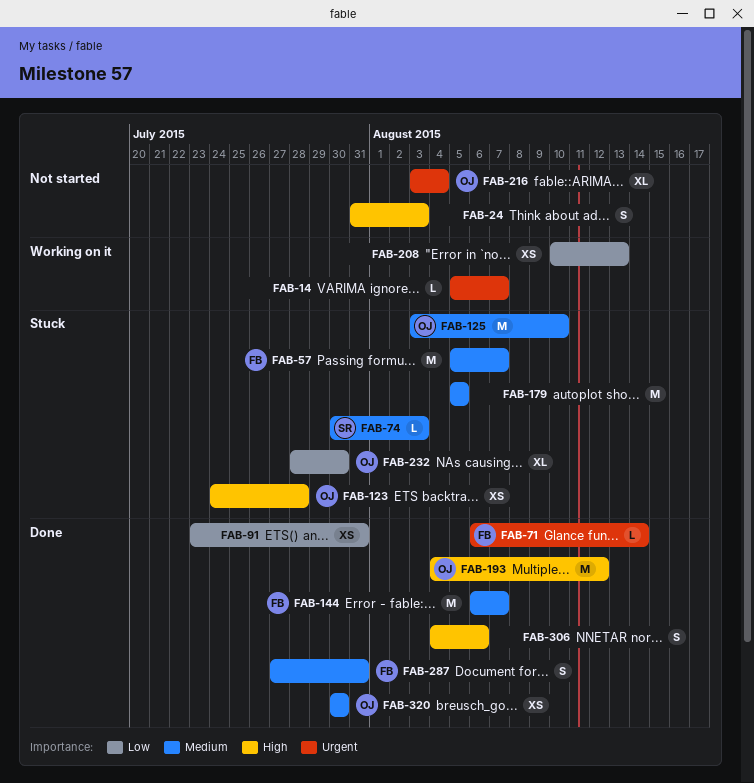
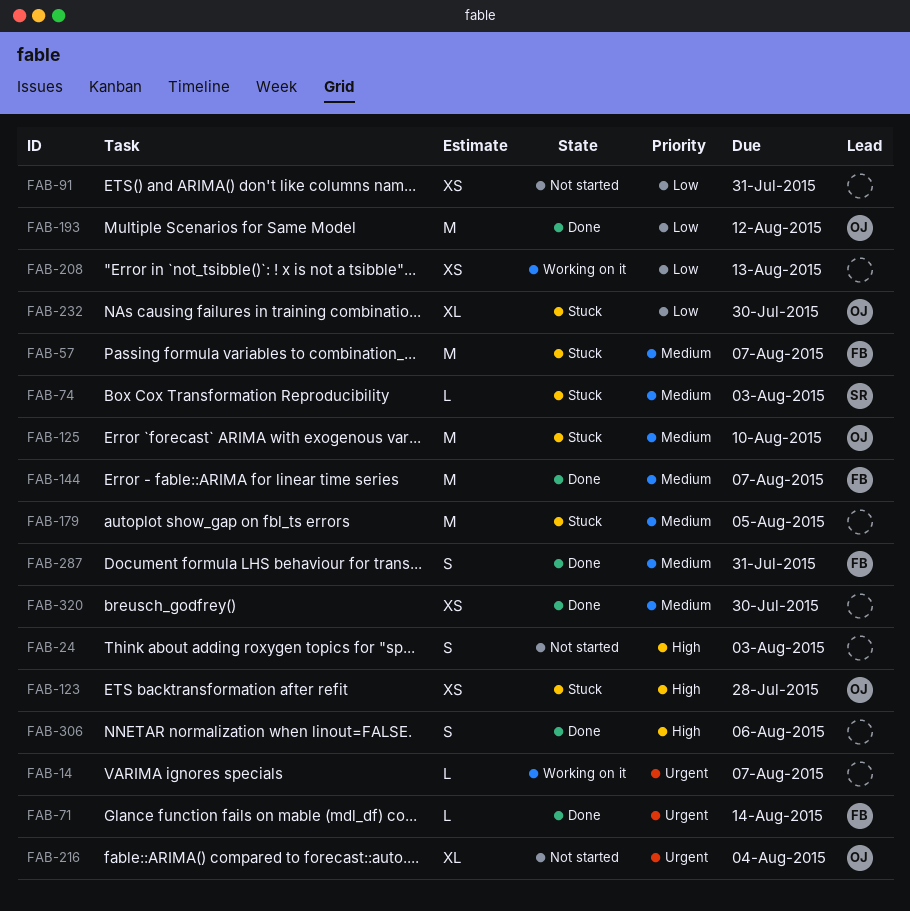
FAB-91, status: Done -> Not started
FAB-193, priority: High -> Low
FAB-320, owner: OJ -> none

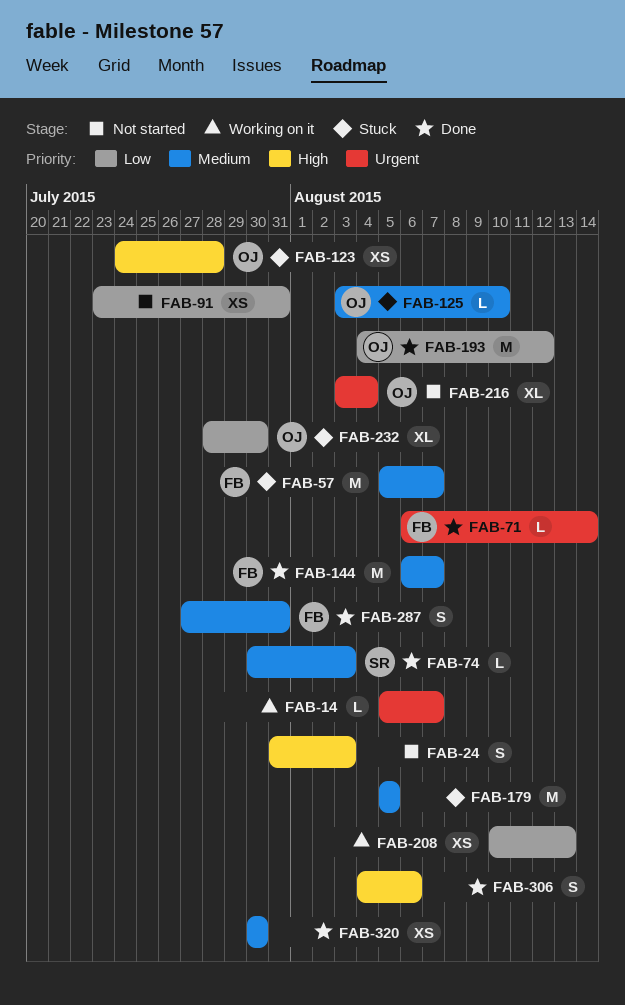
FAB-74, status: Stuck -> Done
FAB-125, estimate: M -> L

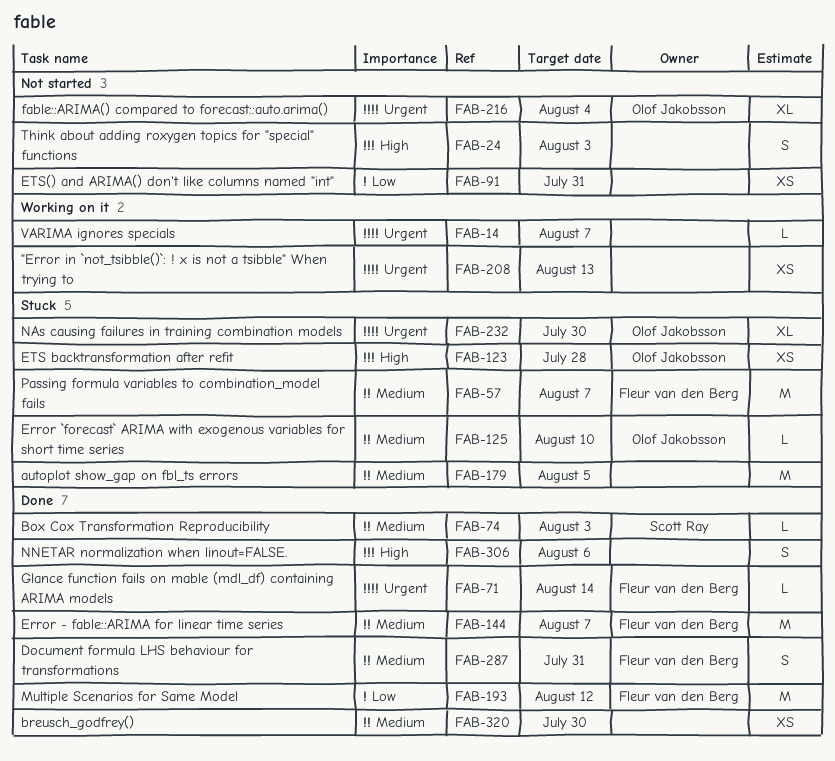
FAB-193, owner: Olof Jakobsson -> Fleur van den Berg
FAB-208, priority: Low -> Urgent
FAB-232, priority: Low -> Urgent

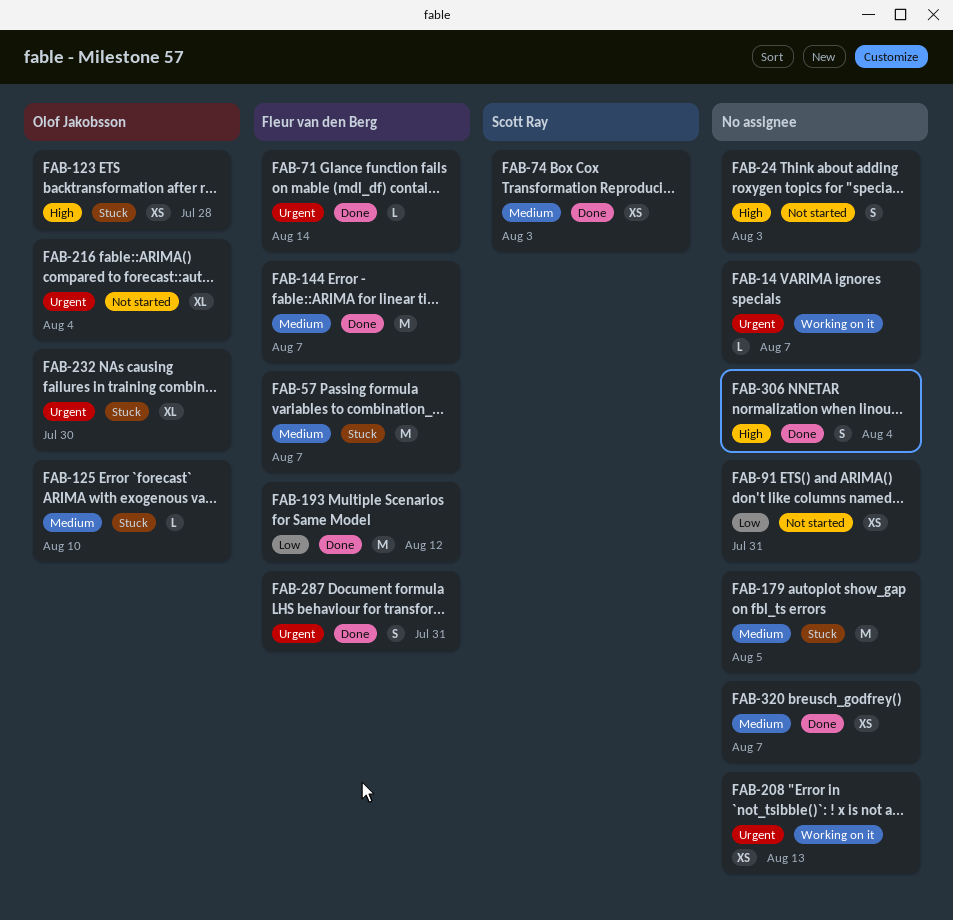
FAB-74, estimate: L -> XS
FAB-287, priority: Medium -> Urgent
FAB-306, due: Aug 6 -> Aug 4
FAB-320, due: Jul 30 -> Aug 7

